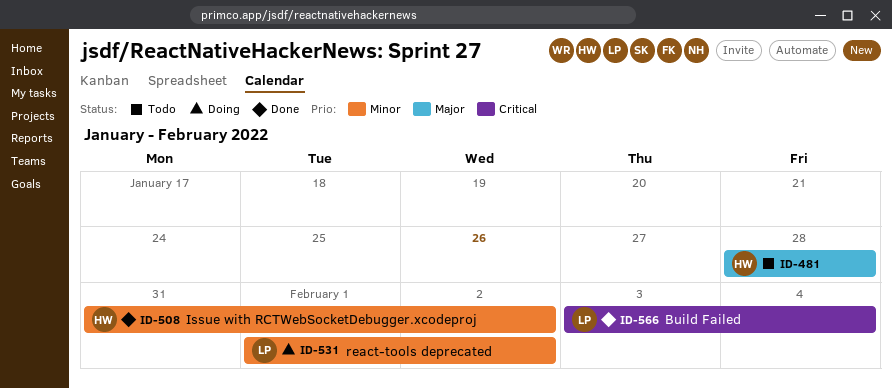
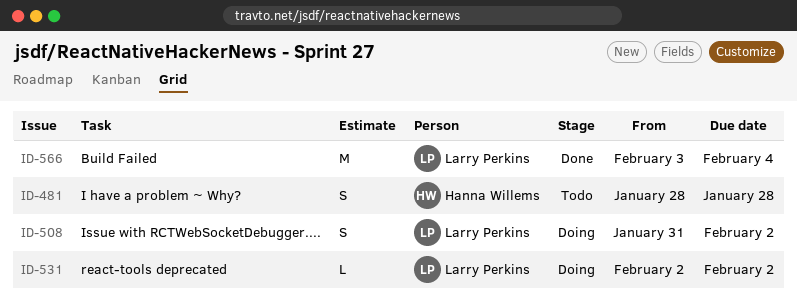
ID-508, status: Done -> Doing
ID-508, owner: Hanna Willems -> Larry Perkins
ID-531, start: Feb 1 -> Feb 2

